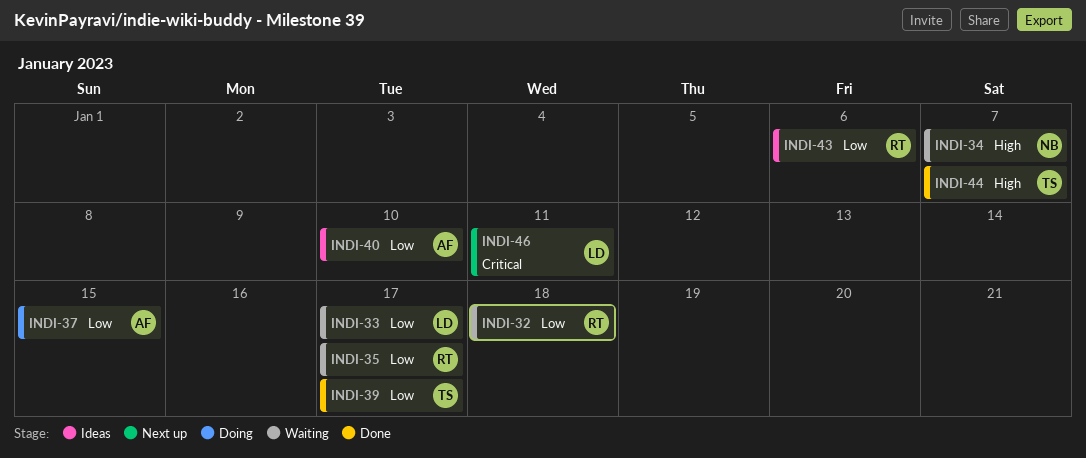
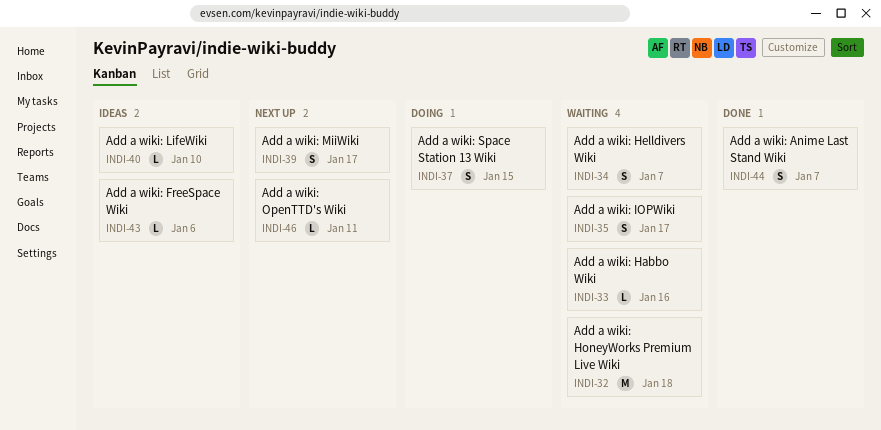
INDI-33, due: Jan 17 -> Jan 16
INDI-39, status: Done -> Next up

